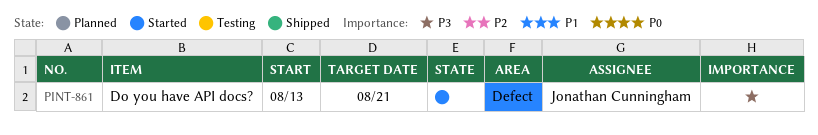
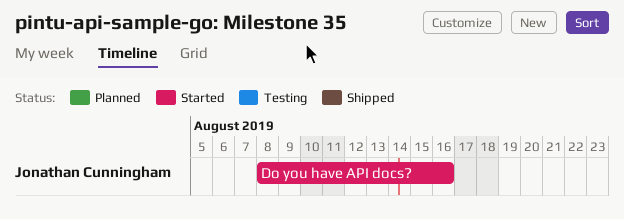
Do you have API docs?, start: Aug 13 -> Aug 8
Do you have API docs?, due: Aug 21 -> Aug 16

